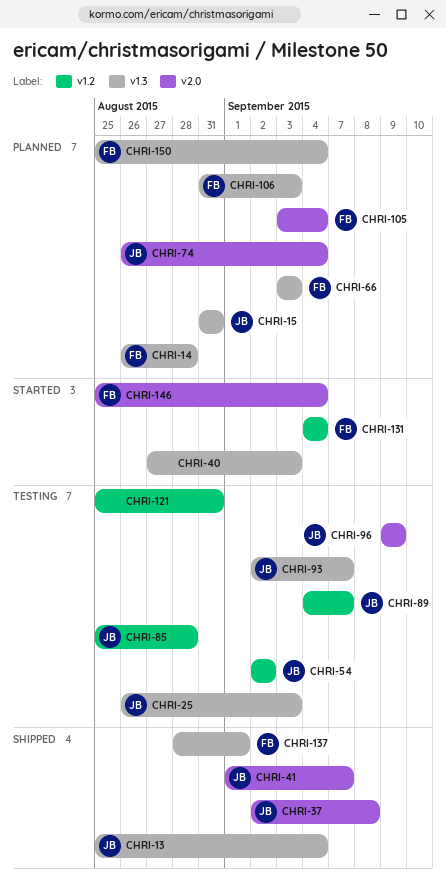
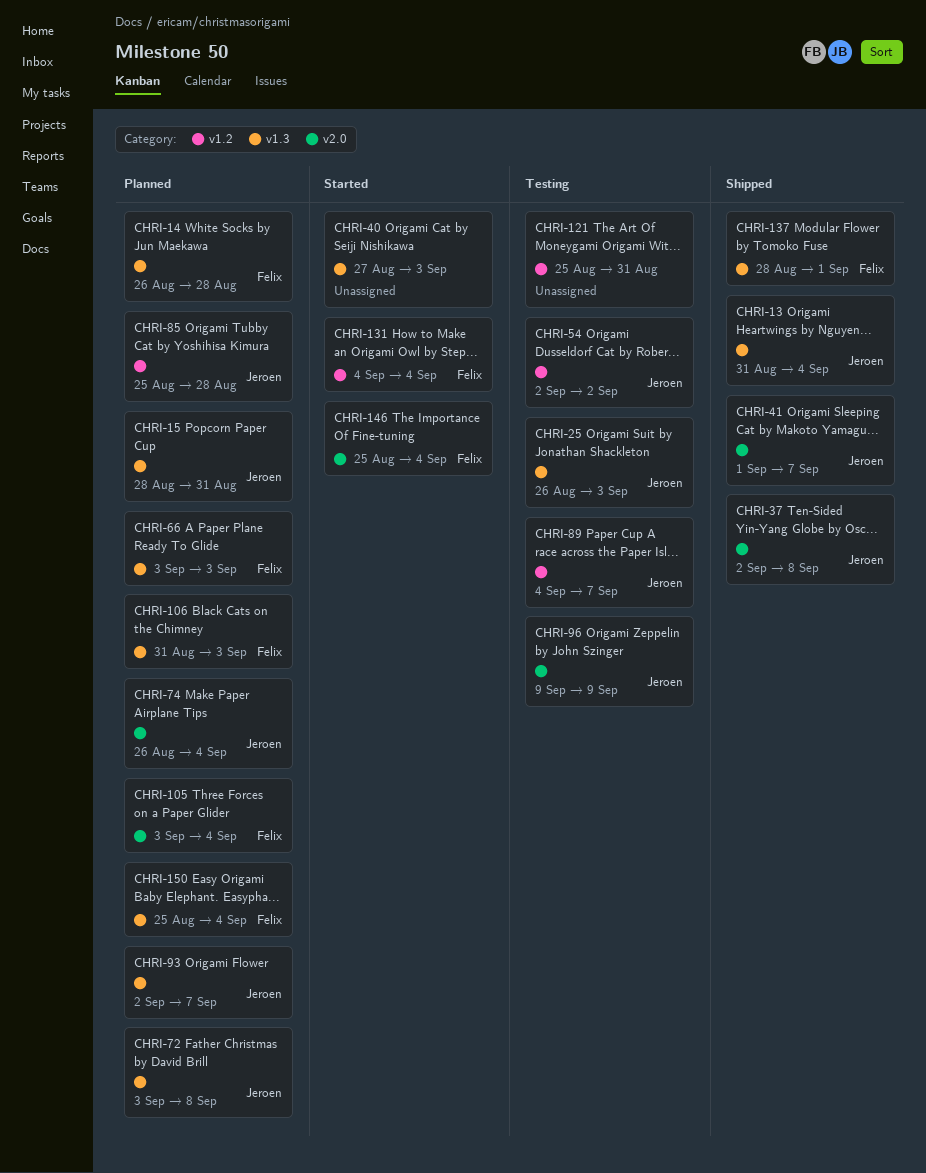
CHRI-13, start: Aug 25 -> Aug 31
CHRI-15, start: Aug 31 -> Aug 28
CHRI-72: none -> present
CHRI-85, status: Testing -> Planned
CHRI-93, status: Testing -> Planned

